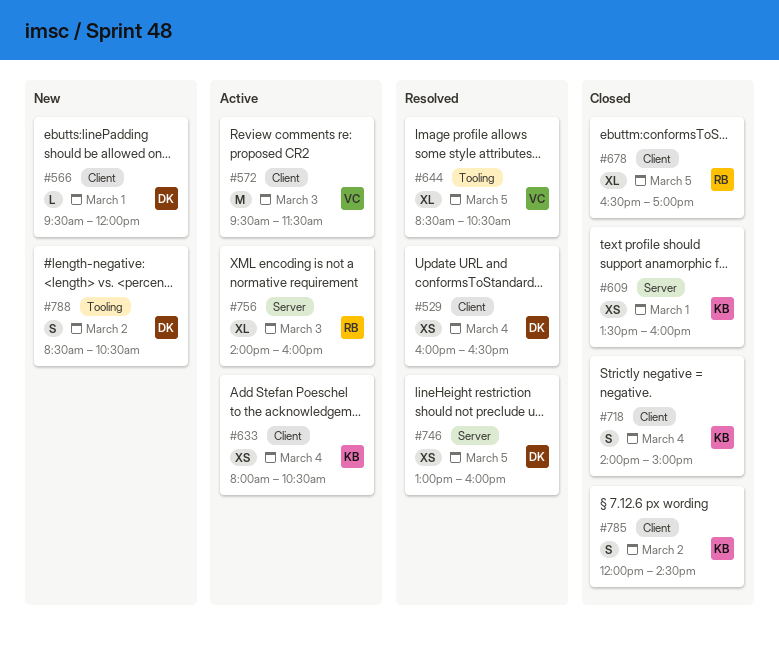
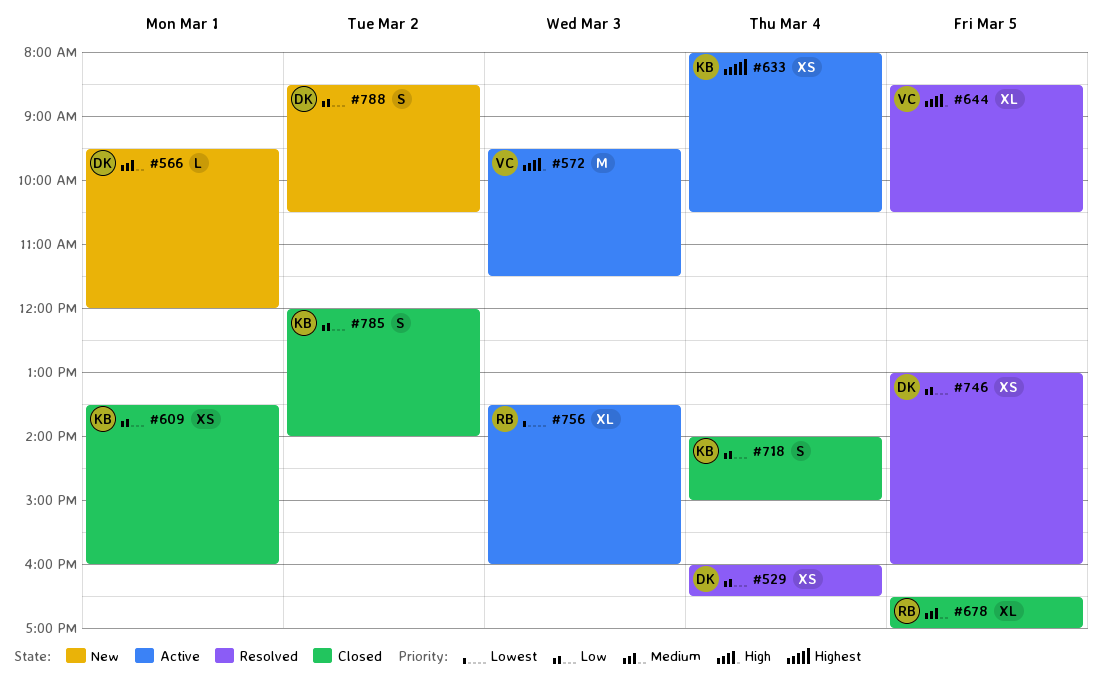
#756, begins: 14:00 -> 13:30
#785, ends: 14:30 -> 14:00

